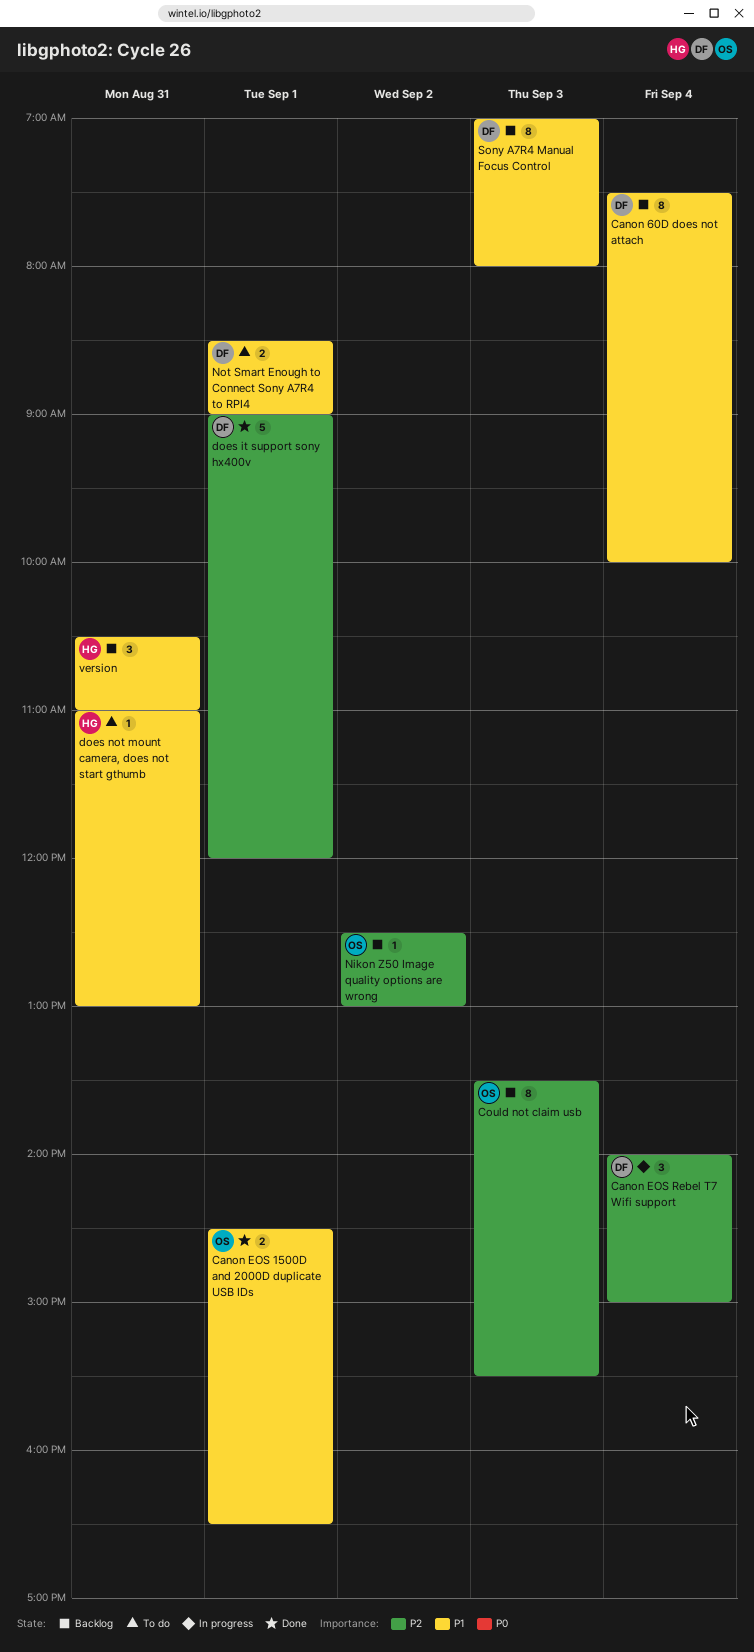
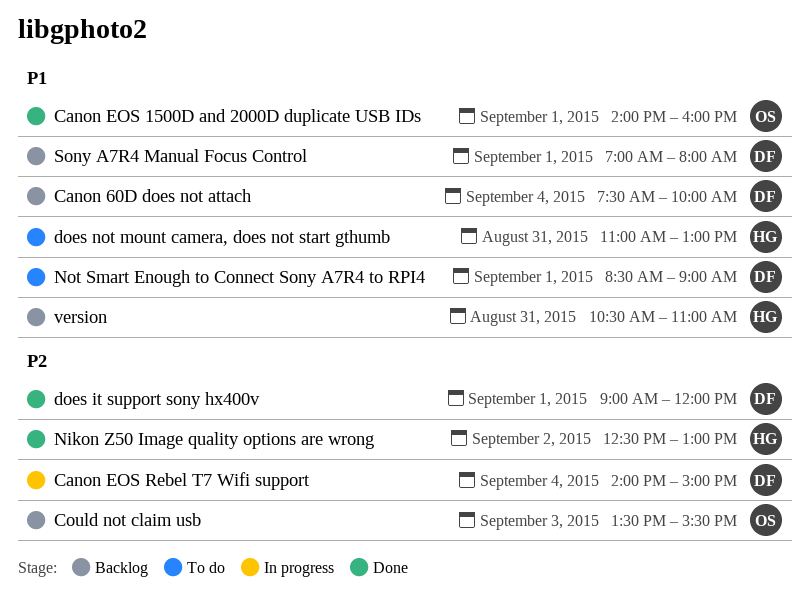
Canon EOS 1500D and 2000D duplicate USB IDs, begins: 14:30 -> 14:00
Canon EOS 1500D and 2000D duplicate USB IDs, ends: 16:30 -> 16:00
Nikon Z50 Image quality options are wrong, status: Backlog -> Done
Nikon Z50 Image quality options are wrong, owner: OS -> HG
Sony A7R4 Manual Focus Control, day: Sep 3 -> Sep 1

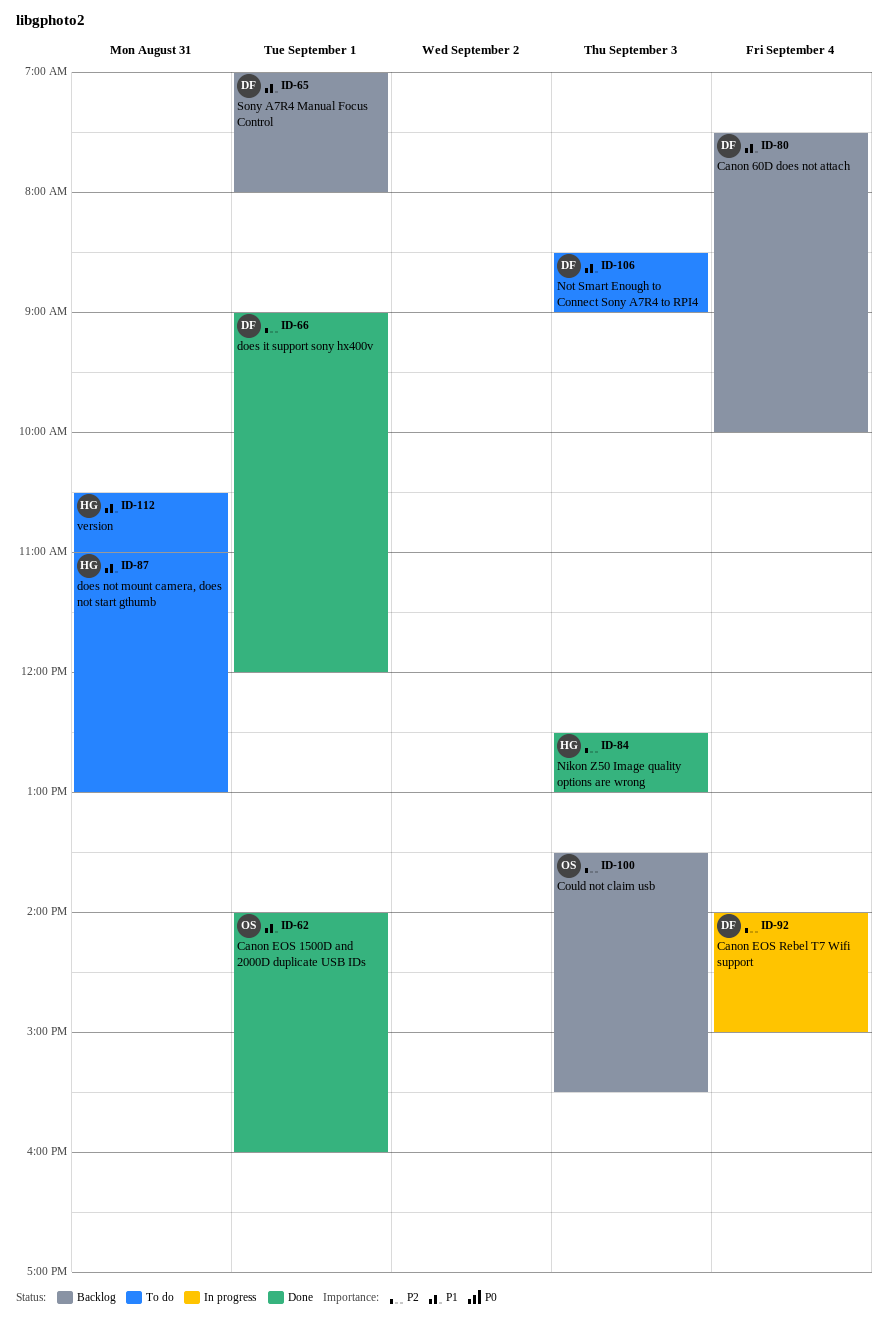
Nikon Z50 Image quality options are wrong, day: Sep 2 -> Sep 3
Not Smart Enough to Connect Sony A7R4 to RPI4, day: Sep 1 -> Sep 3
version, status: Backlog -> To do

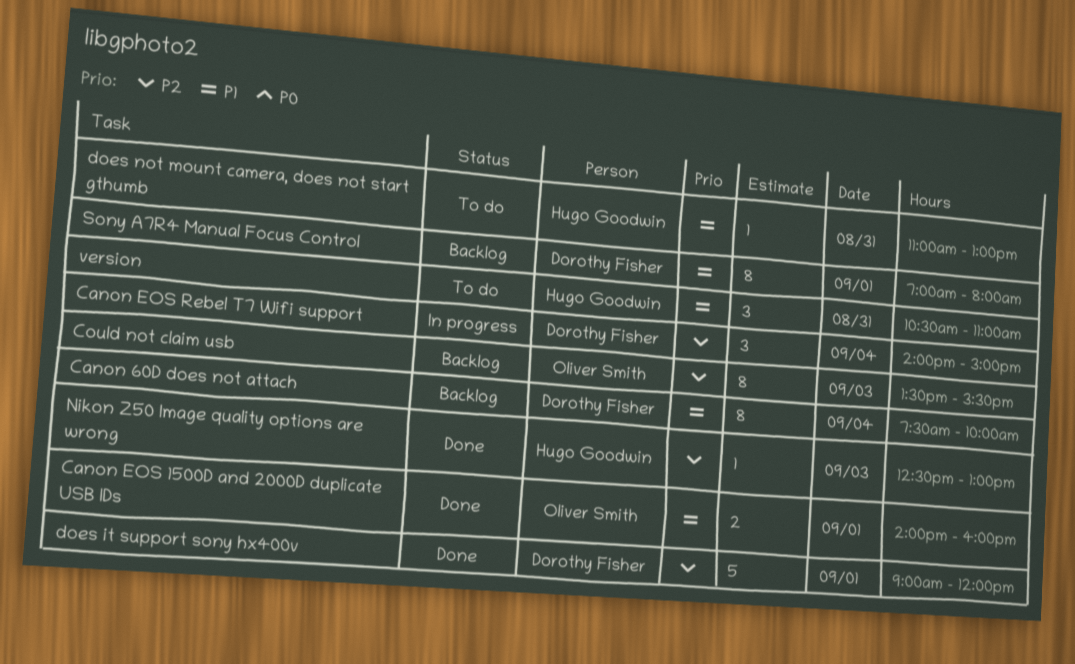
Not Smart Enough to Connect Sony A7R4 to RPI4: present -> none

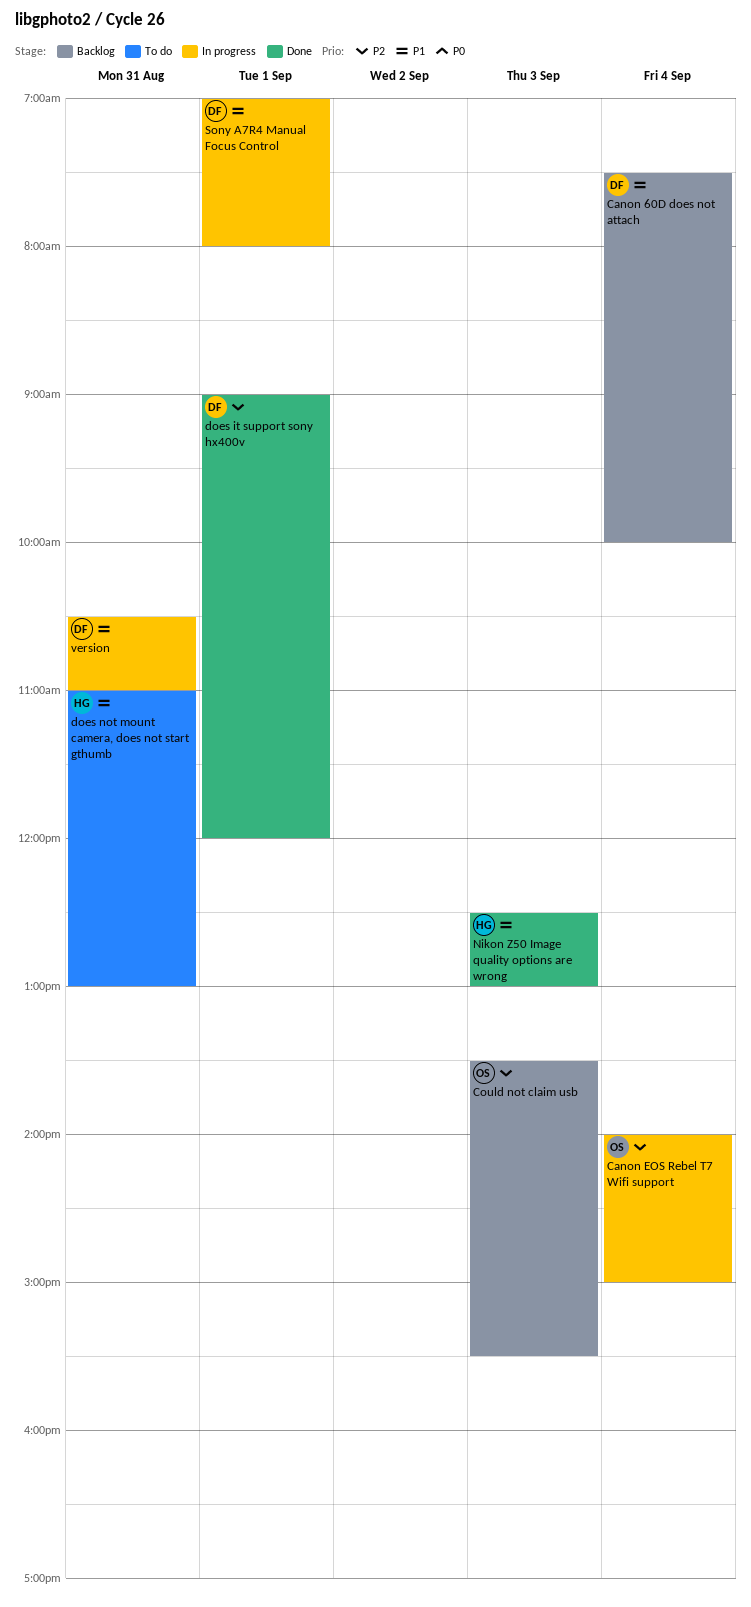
Canon EOS 1500D and 2000D duplicate USB IDs: present -> none
Canon EOS Rebel T7 Wifi support, owner: Dorothy Fisher -> Oliver Smith
Nikon Z50 Image quality options are wrong, priority: P2 -> P1
Sony A7R4 Manual Focus Control, status: Backlog -> In progress
version, status: To do -> In progress
version, owner: Hugo Goodwin -> Dorothy Fisher

